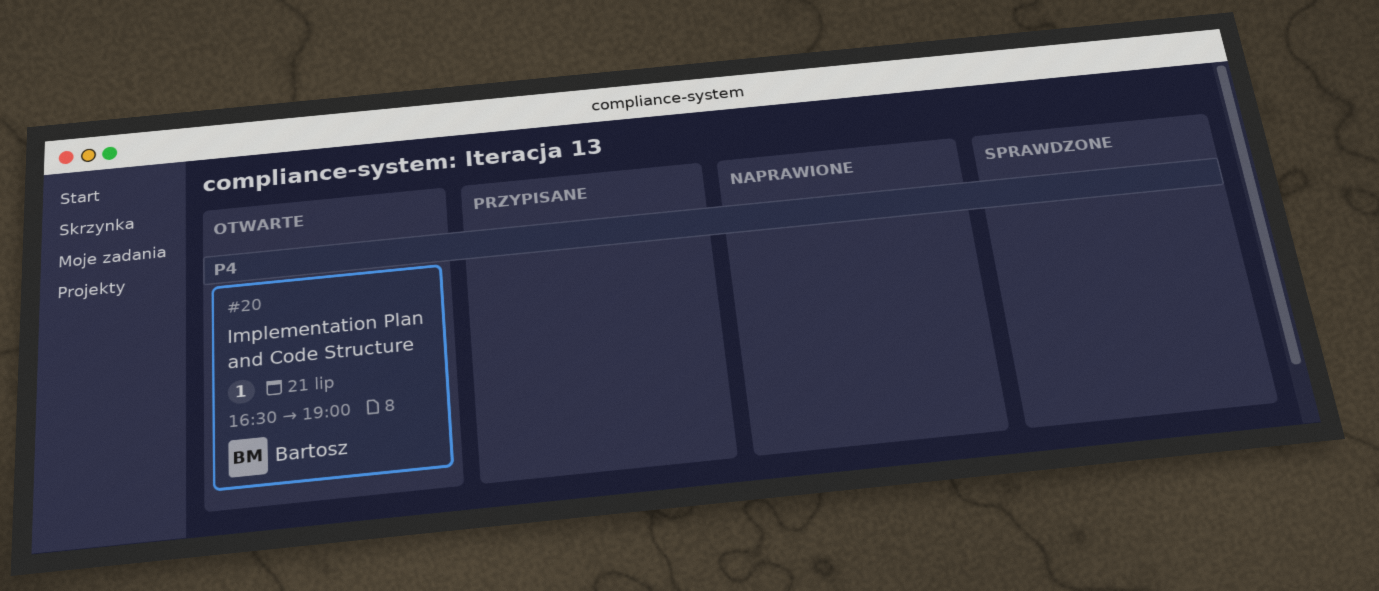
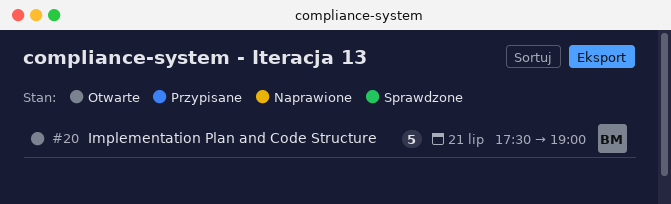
#20, estimate: 1 -> 5
#20, begins: 16:30 -> 17:30

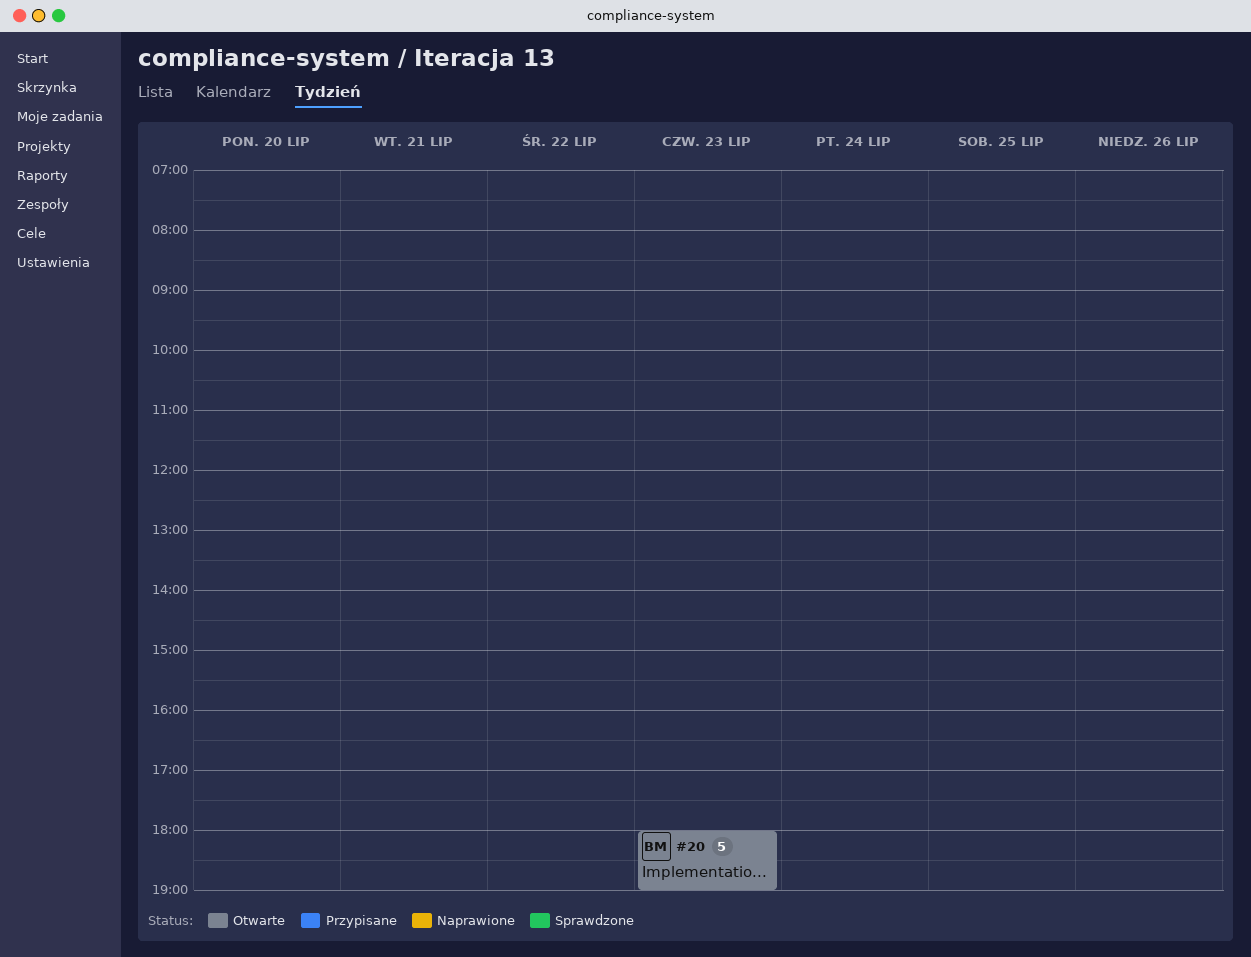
#20, day: Jul 21 -> Jul 23
#20, begins: 17:30 -> 18:00

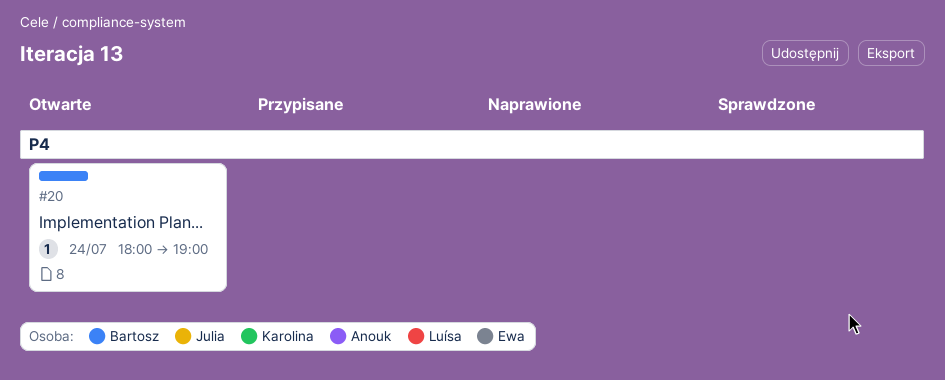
#20, estimate: 5 -> 1
#20, day: Jul 23 -> Jul 24

